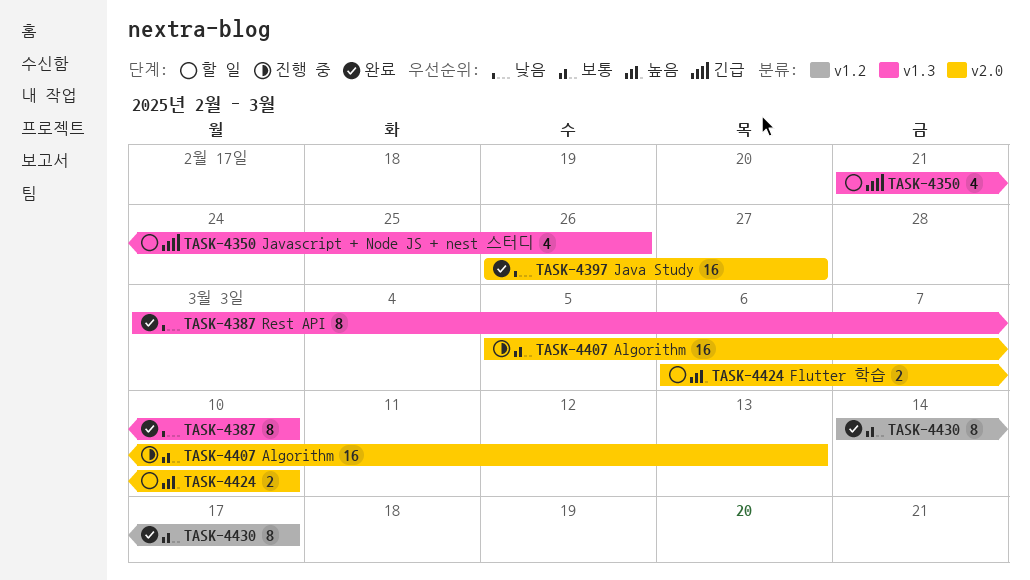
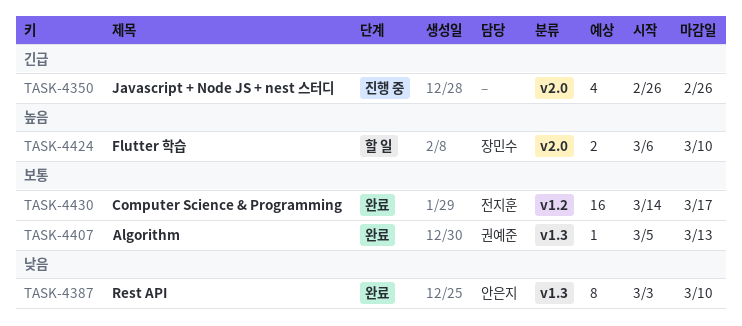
TASK-4350, status: 할 일 -> 진행 중
TASK-4350, label: v1.3 -> v2.0
TASK-4350, start: Feb 21 -> Feb 26
TASK-4397: present -> none
TASK-4407, status: 진행 중 -> 완료
TASK-4407, label: v2.0 -> v1.3
TASK-4407, estimate: 16 -> 1
TASK-4430, estimate: 8 -> 16

